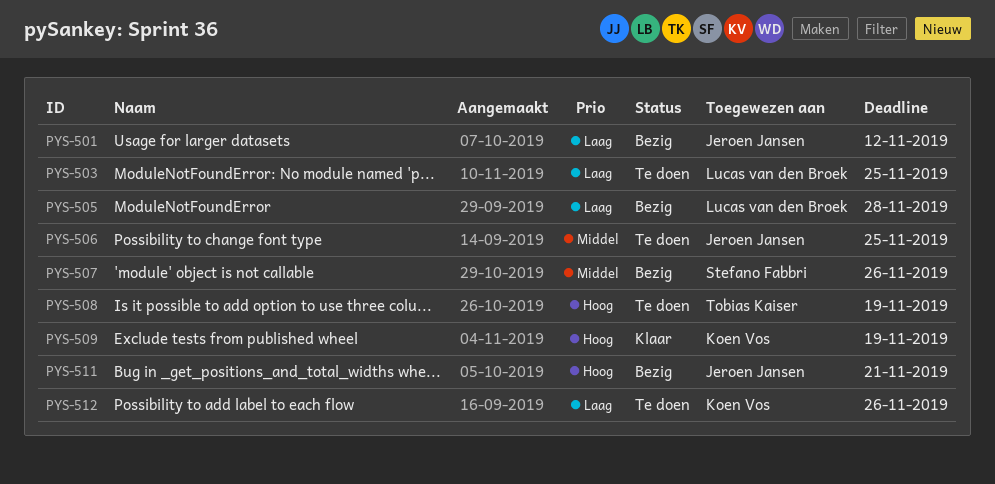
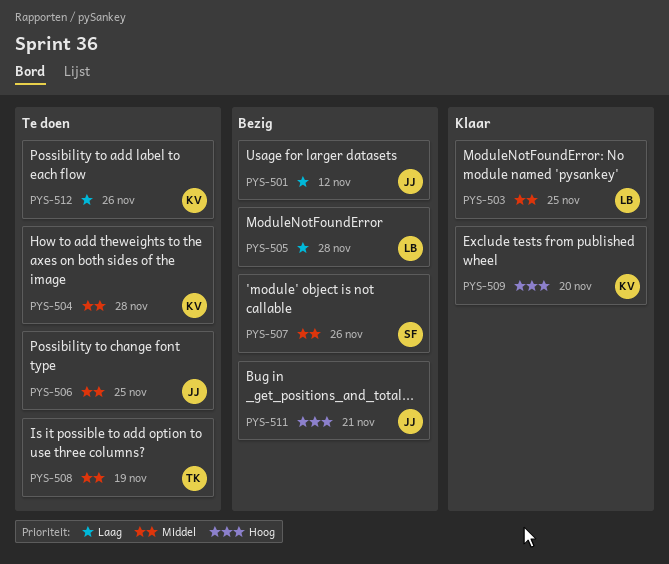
PYS-503, status: Te doen -> Klaar
PYS-503, priority: Laag -> Middel
PYS-504: none -> present
PYS-508, priority: Hoog -> Middel
PYS-509, due: Nov 19 -> Nov 20

